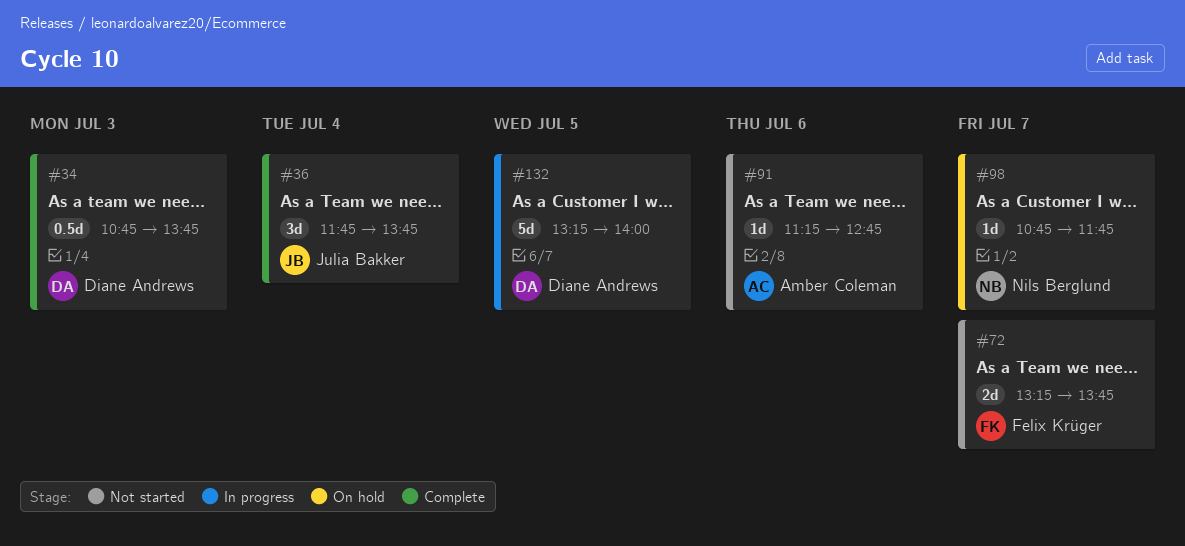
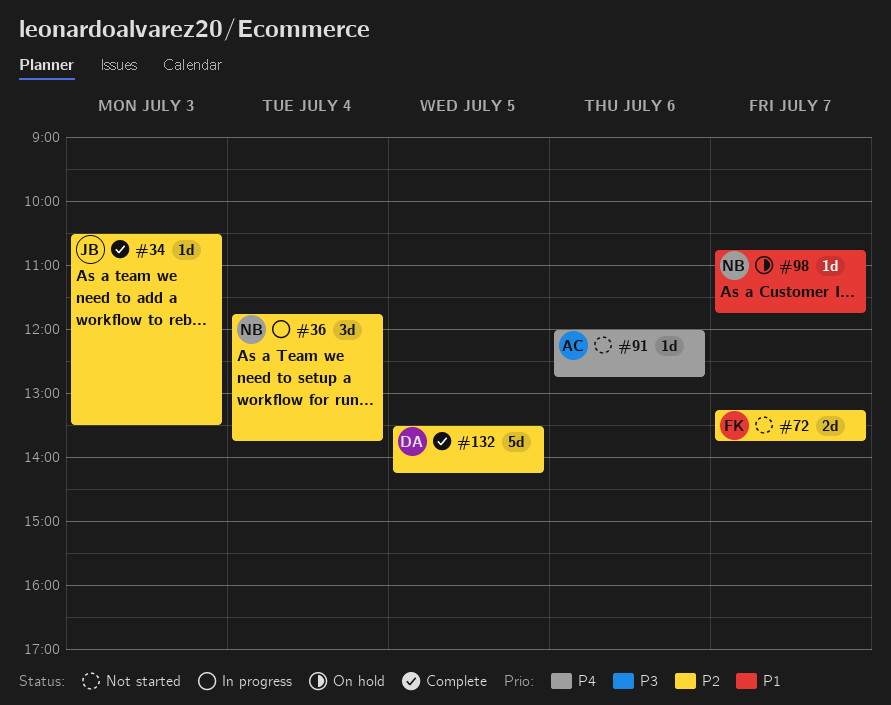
#34, owner: Diane Andrews -> Julia Bakker
#34, estimate: 0.5d -> 1d
#34, begins: 10:45 -> 10:30
#34, ends: 13:45 -> 13:30
#36, status: Complete -> In progress
#36, owner: Julia Bakker -> Nils Berglund
#91, begins: 11:15 -> 12:00
#132, status: In progress -> Complete
#132, begins: 13:15 -> 13:30
#132, ends: 14:00 -> 14:15

